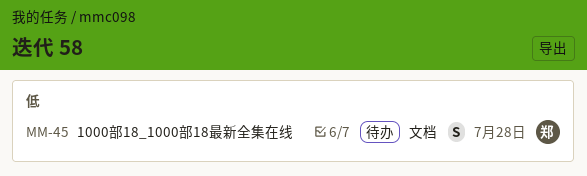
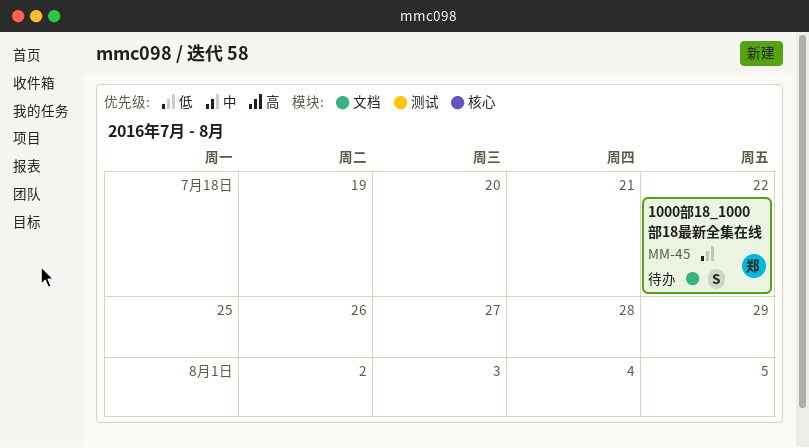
MM-45, due: Jul 28 -> Jul 22

